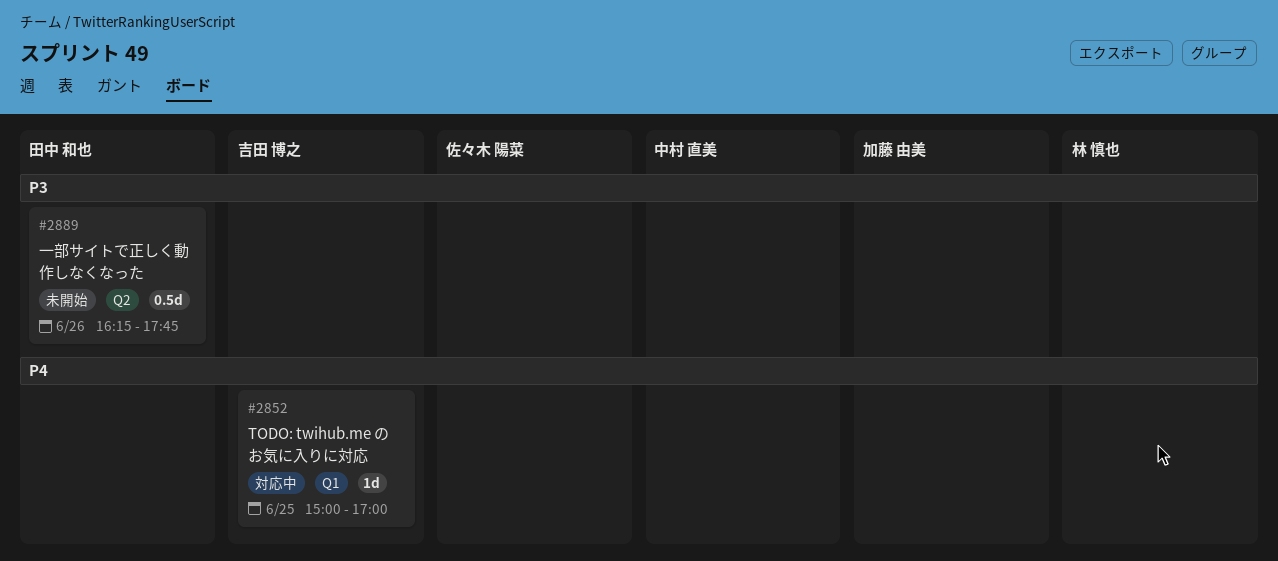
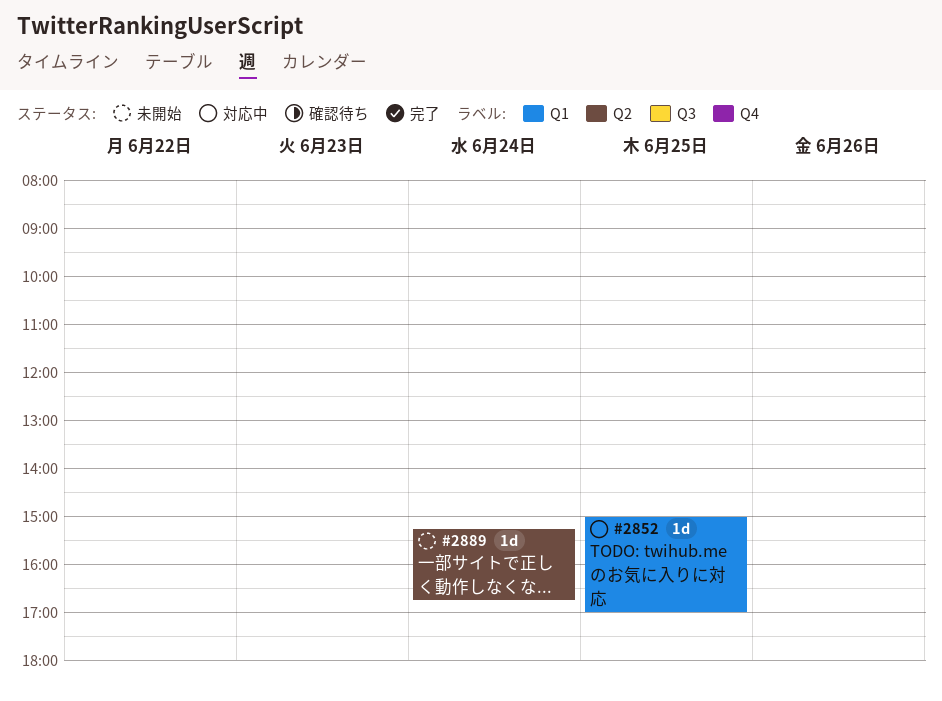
#2889, estimate: 0.5d -> 1d
#2889, day: Jun 26 -> Jun 24
#2889, begins: 16:15 -> 15:15
#2889, ends: 17:45 -> 16:45

